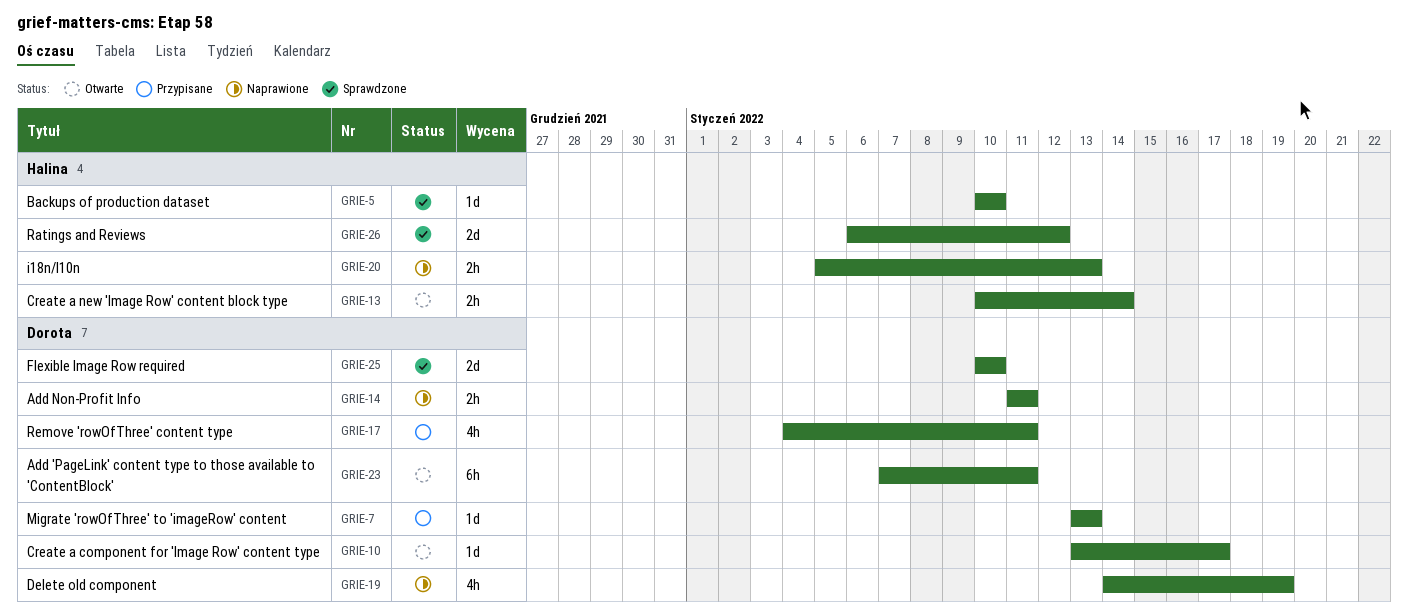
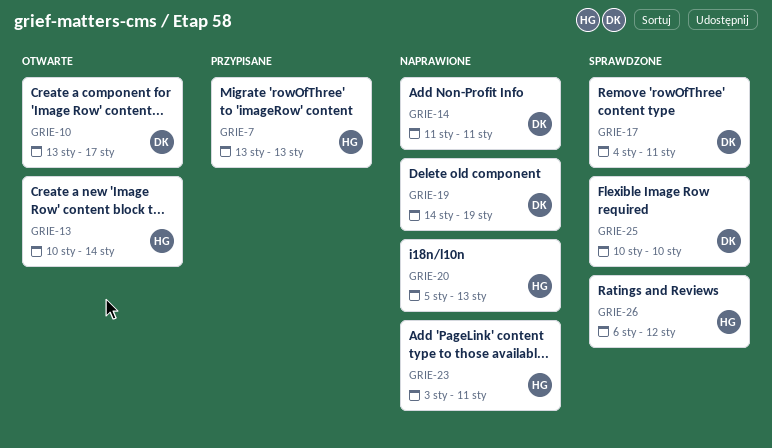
GRIE-5: present -> none
GRIE-7, owner: Dorota -> Halina
GRIE-17, status: Przypisane -> Sprawdzone
GRIE-23, status: Otwarte -> Naprawione
GRIE-23, owner: Dorota -> Halina
GRIE-23, start: Jan 7 -> Jan 3

